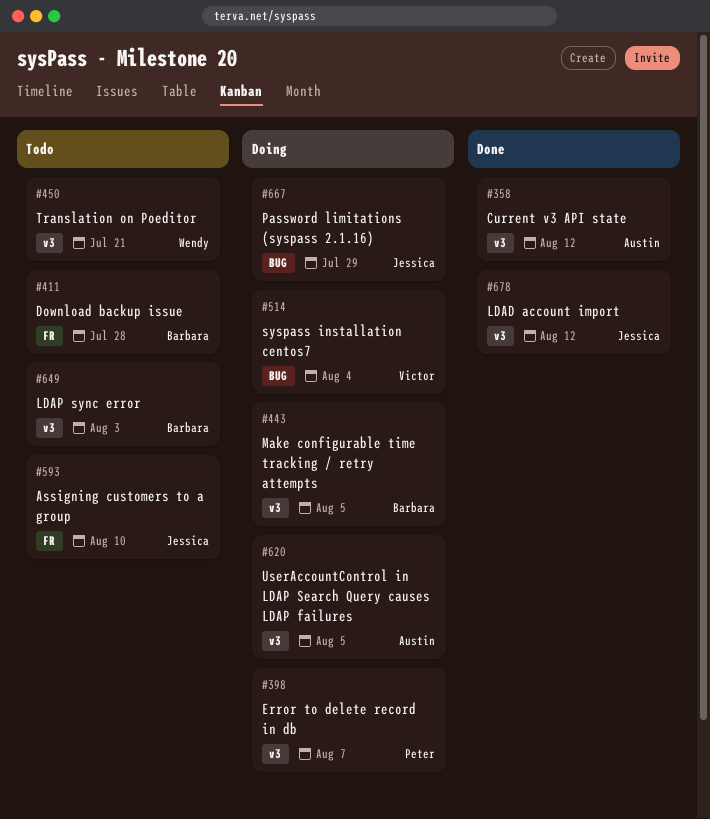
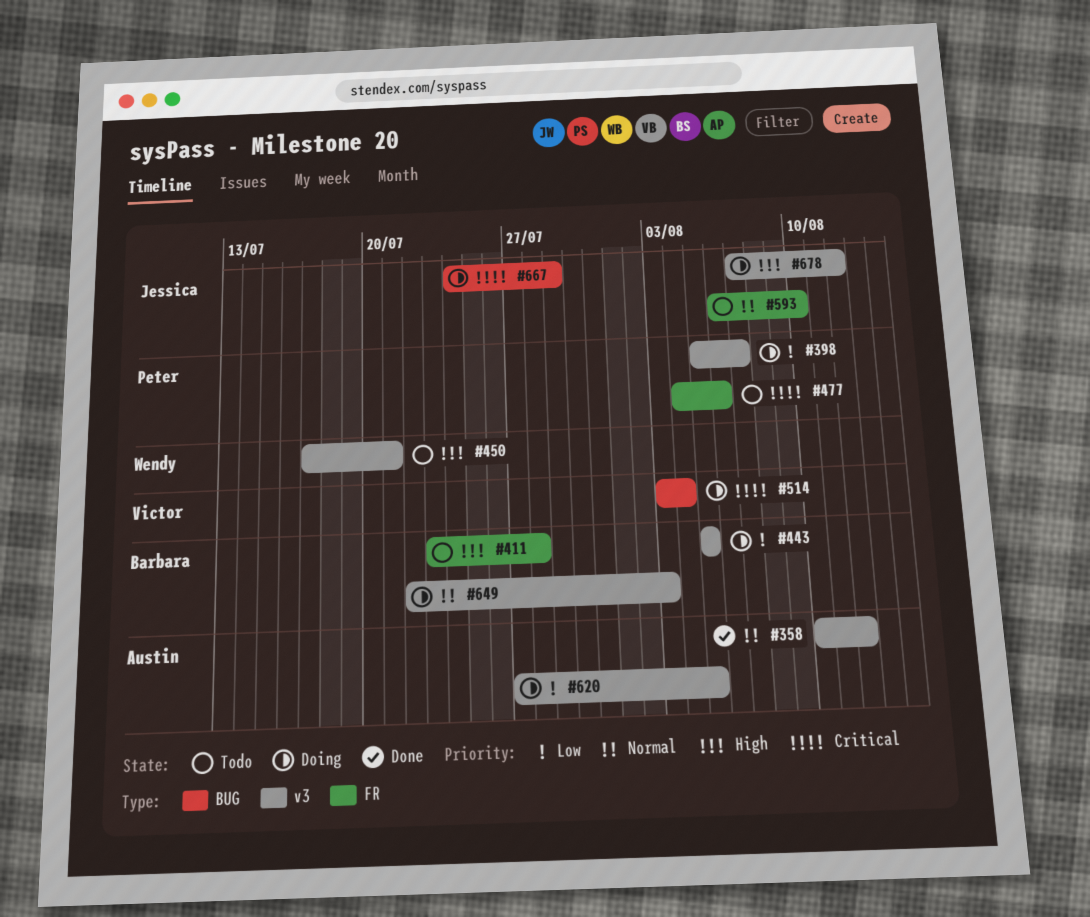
#477: none -> present
#649, status: Todo -> Doing
#678, status: Done -> Doing

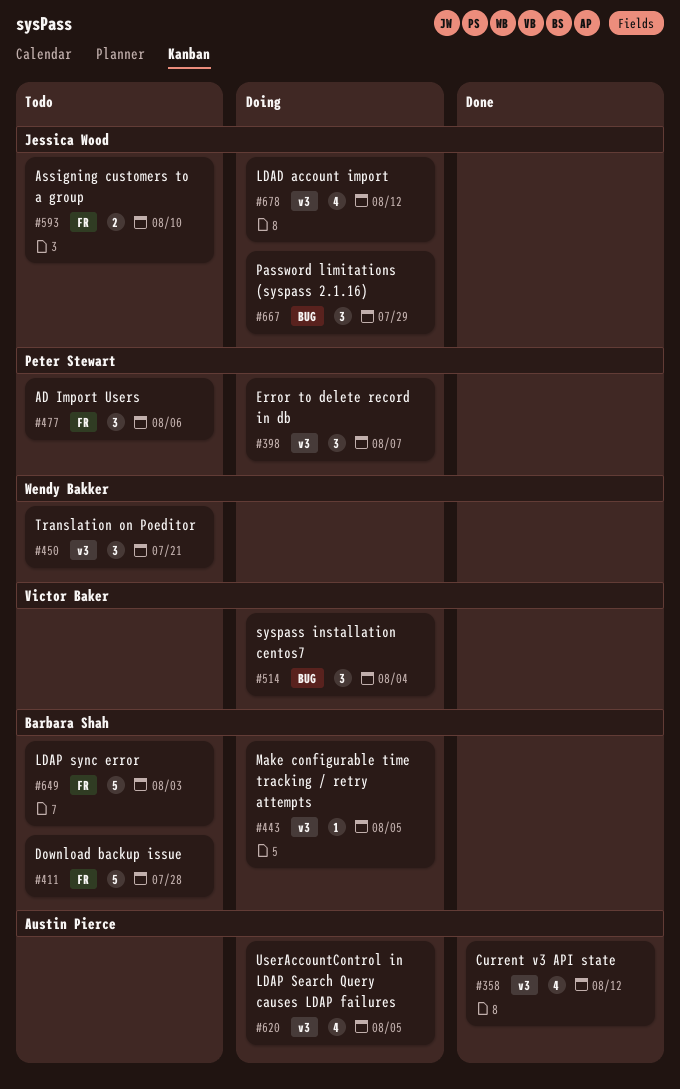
#649, status: Doing -> Todo
#649, label: v3 -> FR

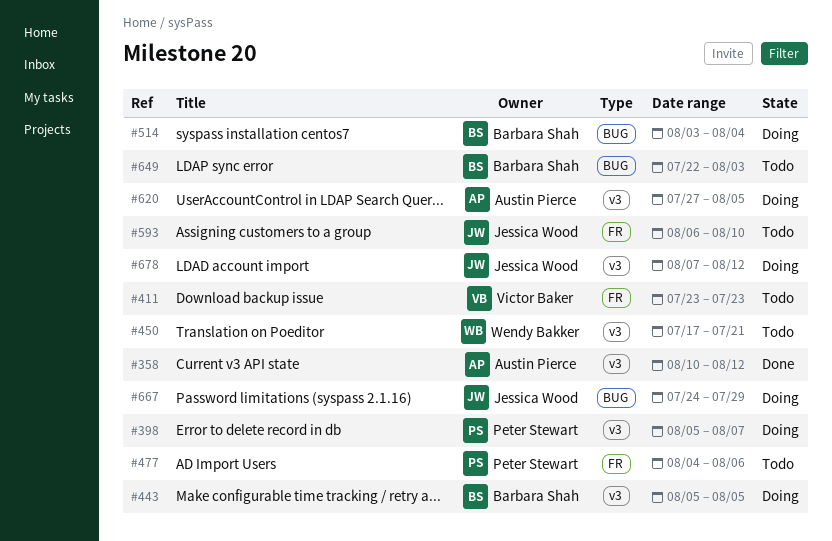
#411, owner: Barbara Shah -> Victor Baker
#411, due: Jul 28 -> Jul 23
#514, owner: Victor Baker -> Barbara Shah
#649, label: FR -> BUG

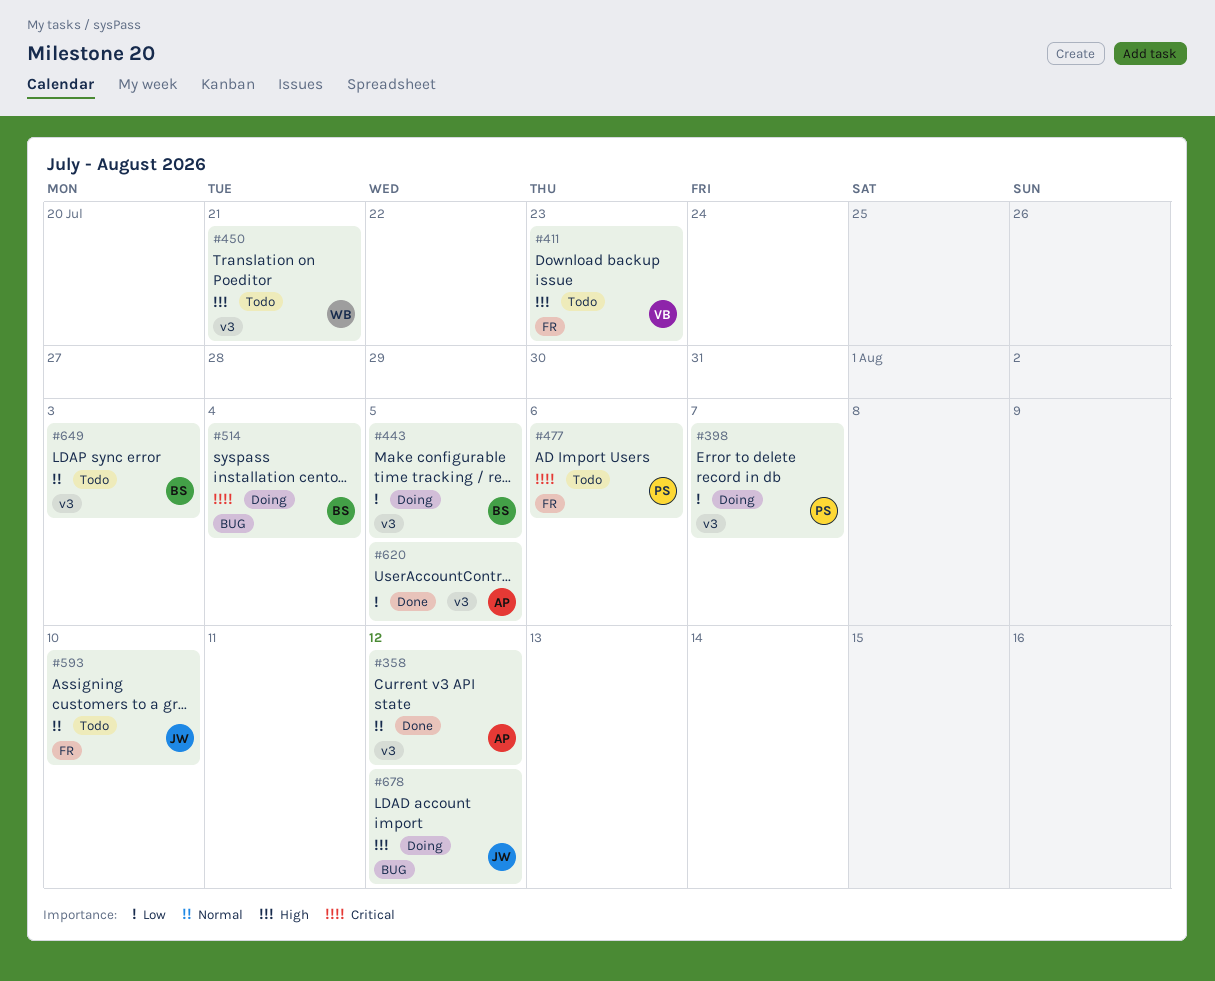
#620, status: Doing -> Done
#649, label: BUG -> v3
#667: present -> none
#678, label: v3 -> BUG

